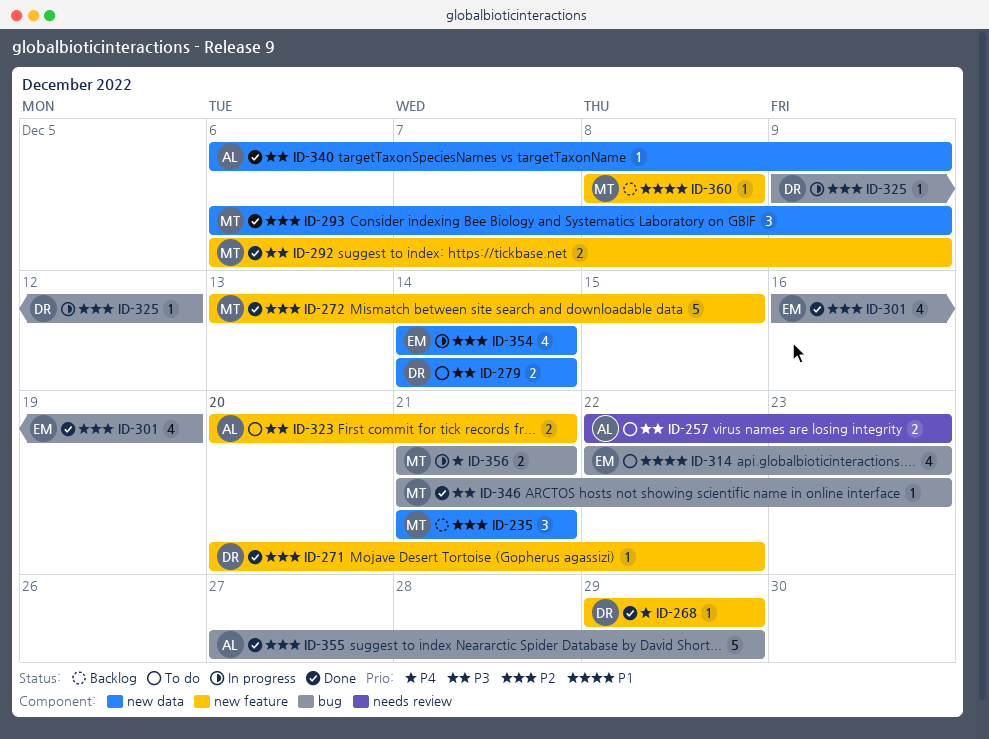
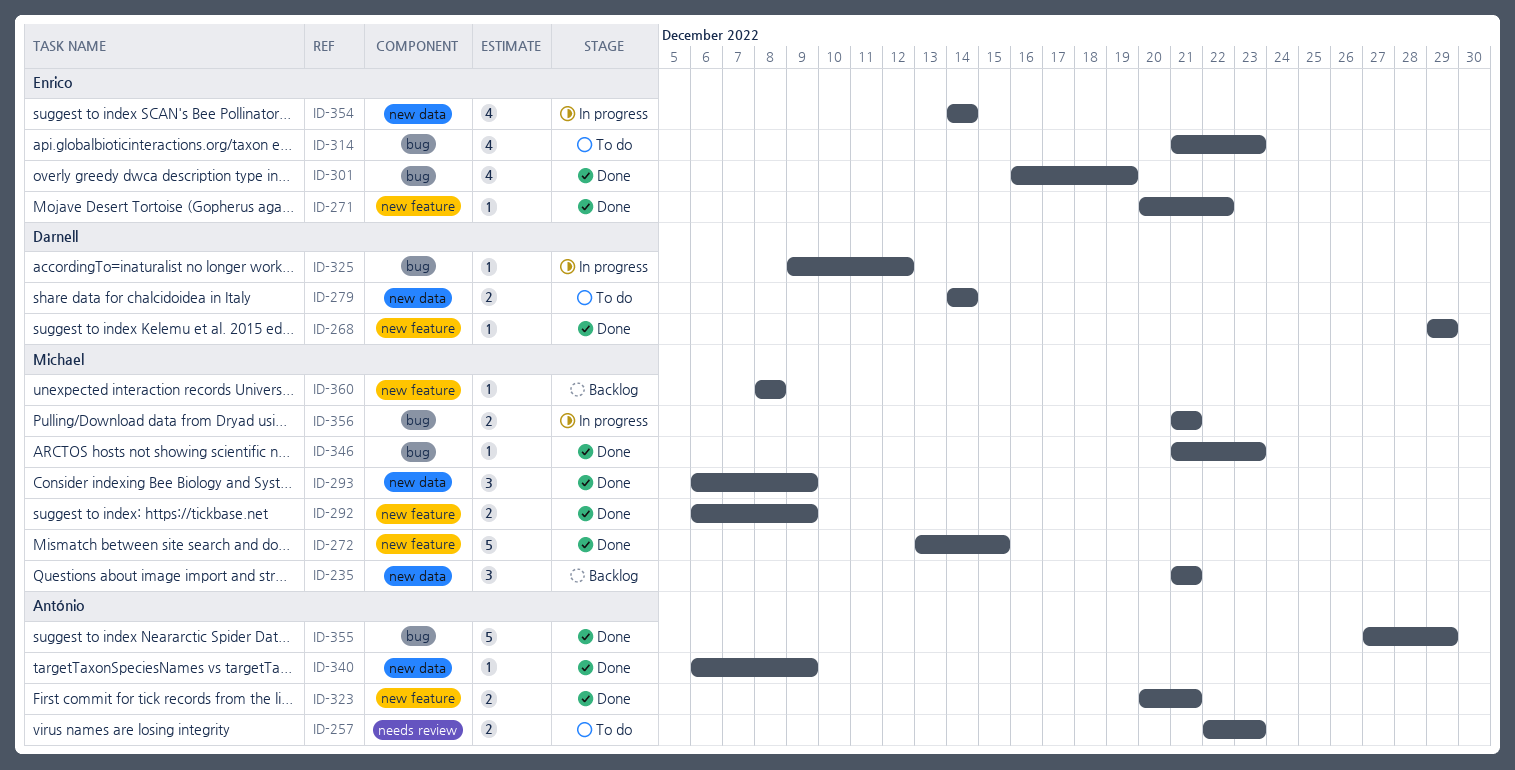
ID-271, owner: Darnell -> Enrico
ID-314, start: Dec 22 -> Dec 21
ID-323, status: To do -> Done

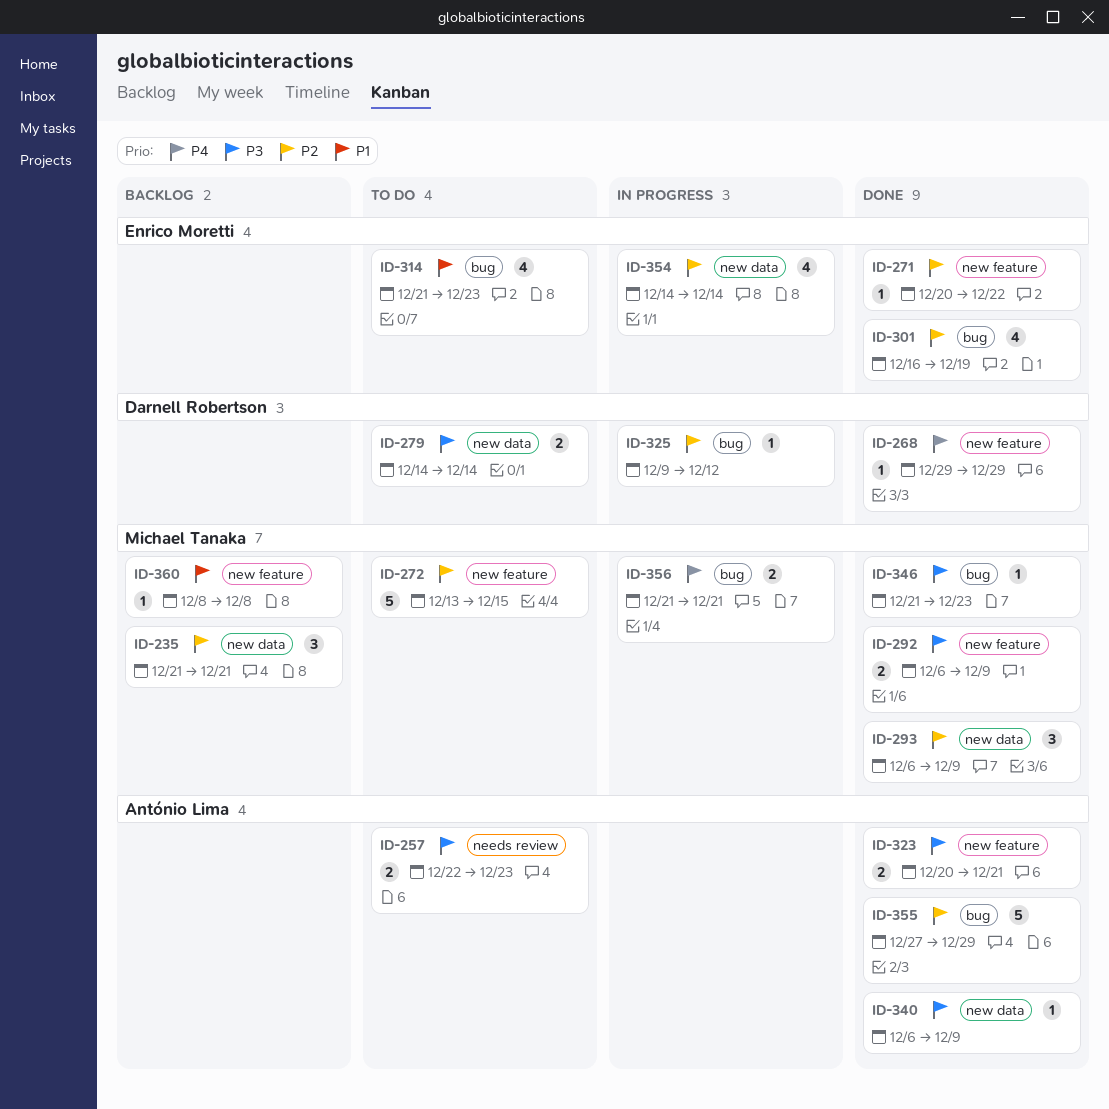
ID-272, status: Done -> To do

